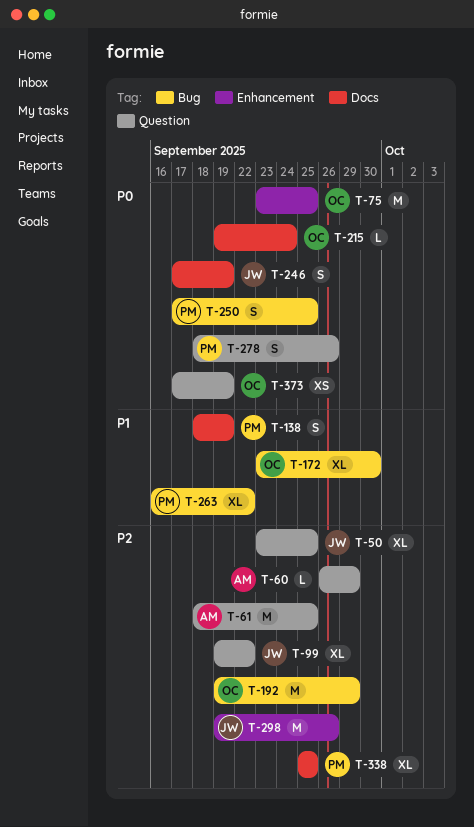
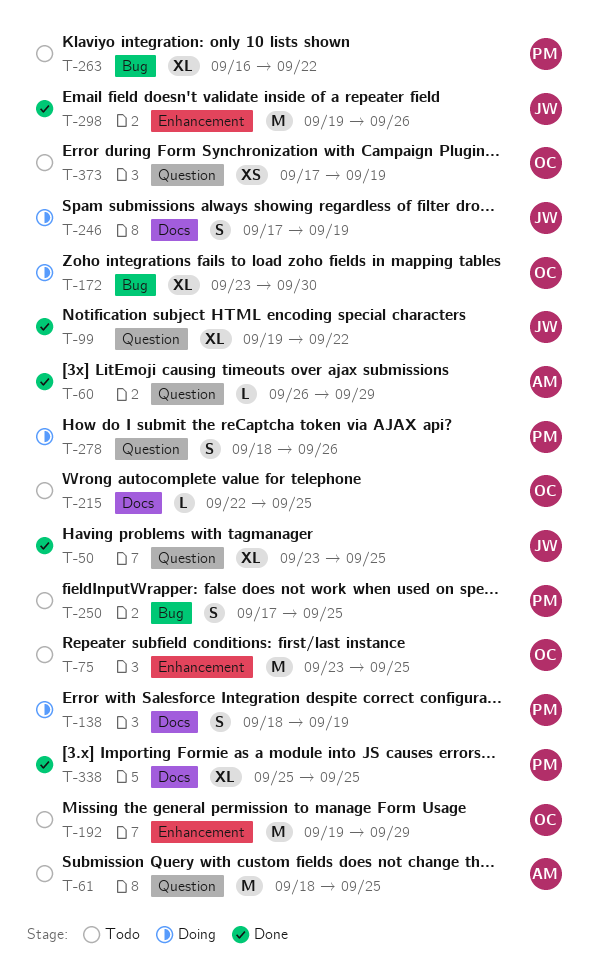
T-192, label: Bug -> Enhancement
T-215, start: Sep 19 -> Sep 22
T-215, due: Sep 24 -> Sep 25

